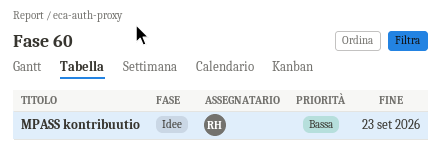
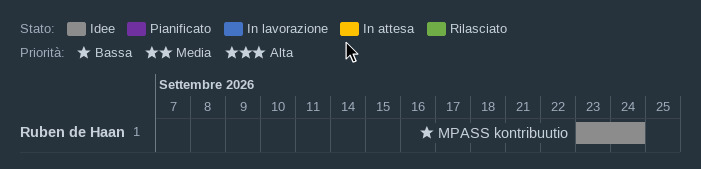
MPASS kontribuutio, due: Sep 23 -> Sep 24

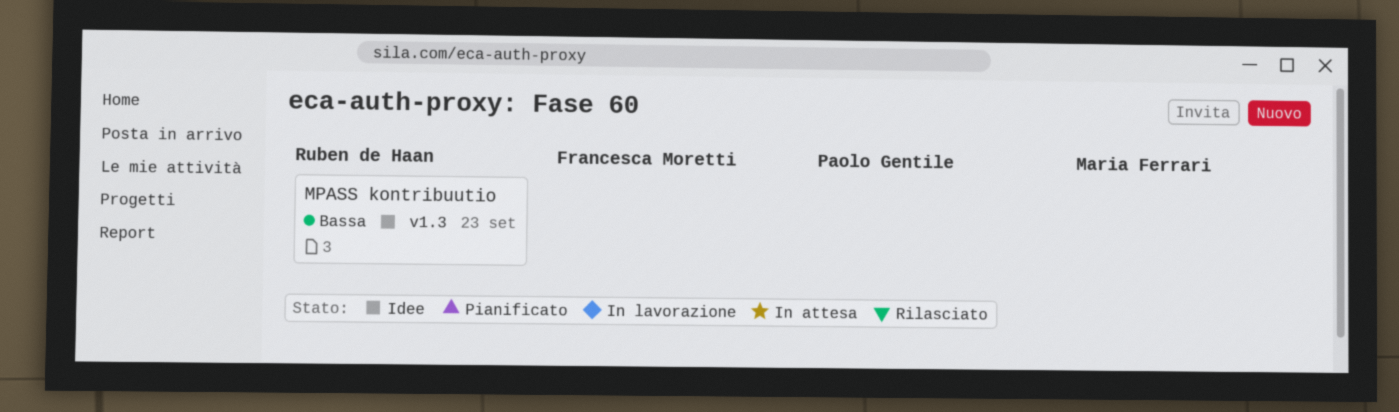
MPASS kontribuutio, due: Sep 24 -> Sep 23

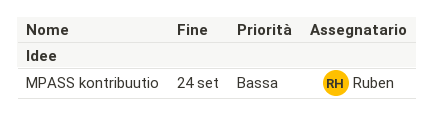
MPASS kontribuutio, due: Sep 23 -> Sep 24

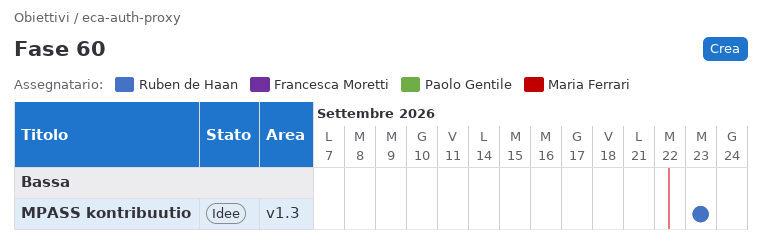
MPASS kontribuutio, due: Sep 24 -> Sep 23

